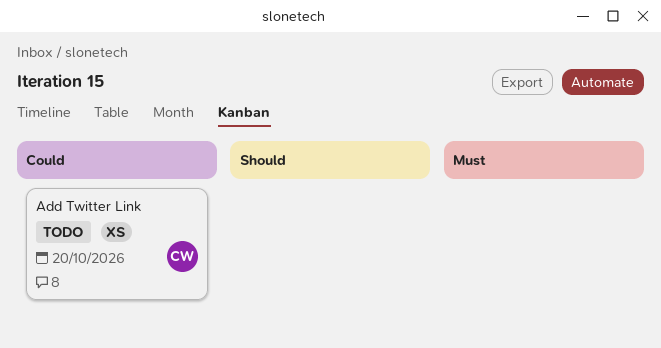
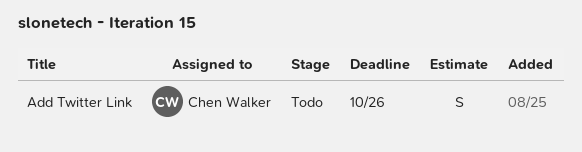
Add Twitter Link, estimate: XS -> S
Add Twitter Link, due: Oct 20 -> Oct 26

